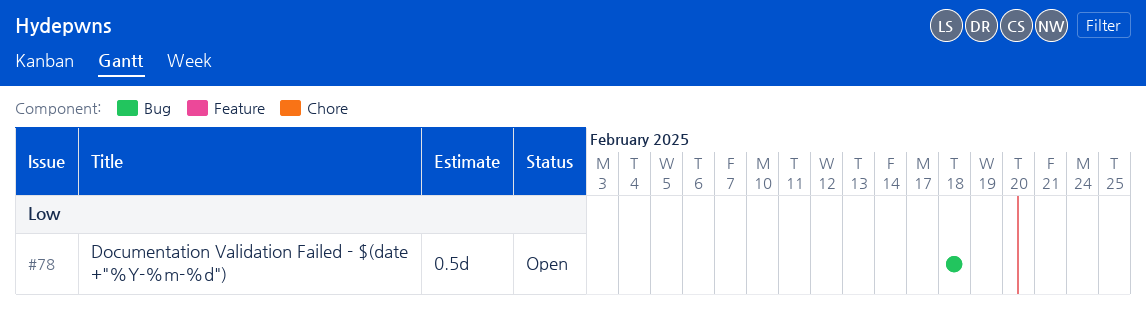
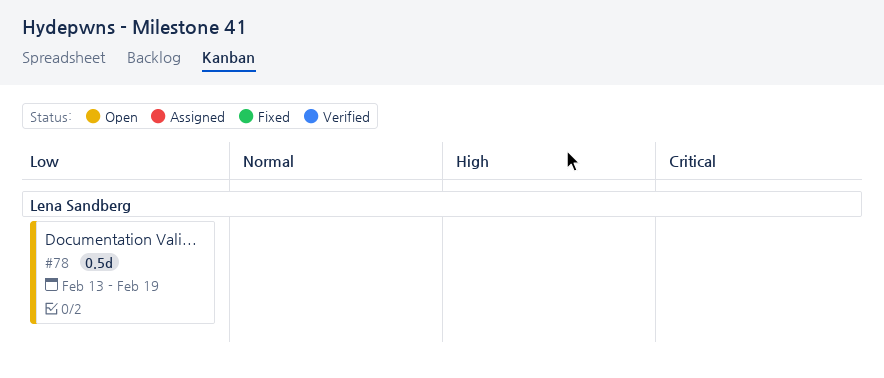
#78, start: Feb 18 -> Feb 13
#78, due: Feb 18 -> Feb 19

